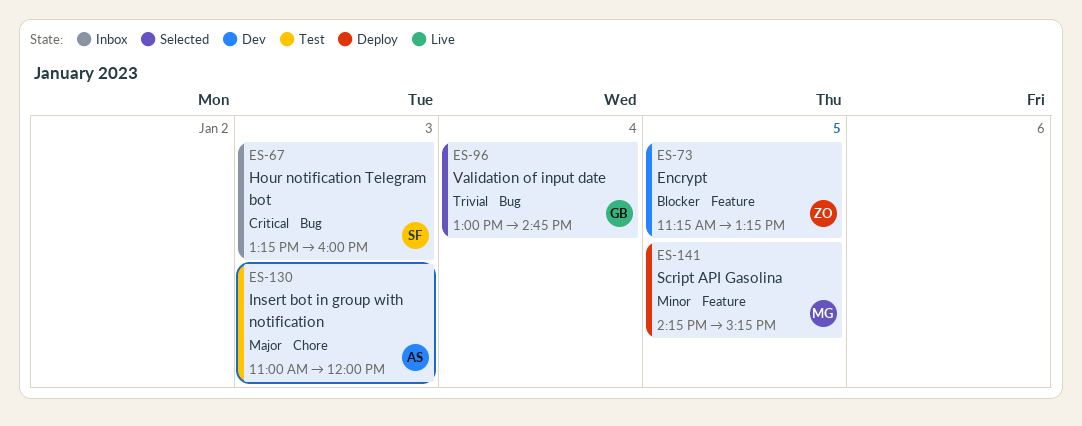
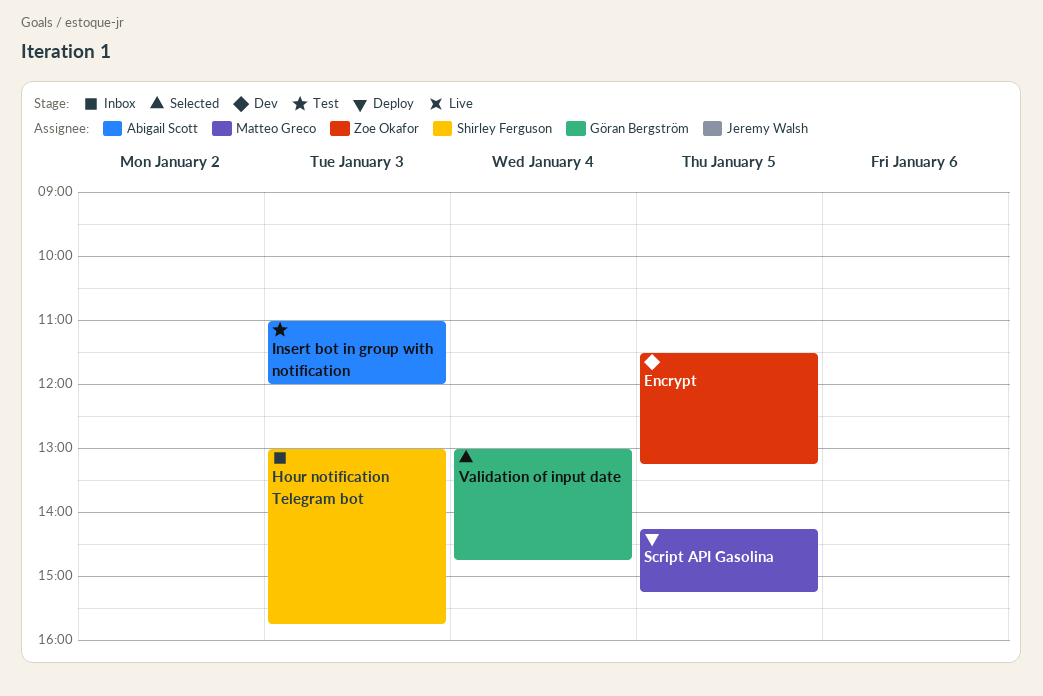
Encrypt, begins: 11:15 -> 11:30
Hour notification Telegram bot, begins: 13:15 -> 13:00
Hour notification Telegram bot, ends: 16:00 -> 15:45

